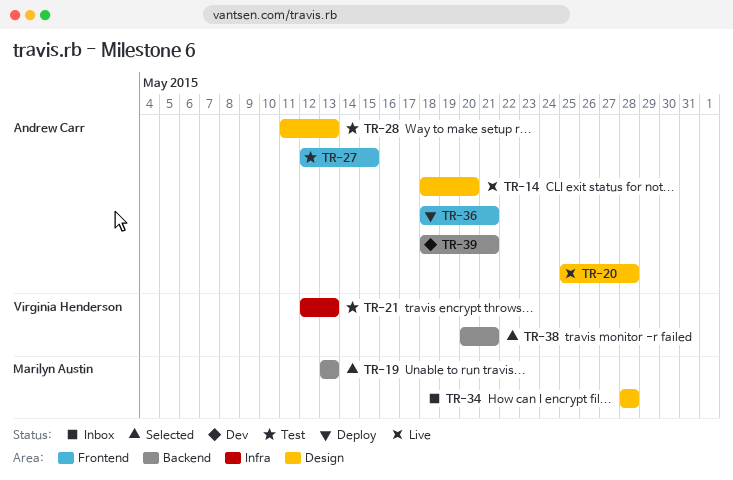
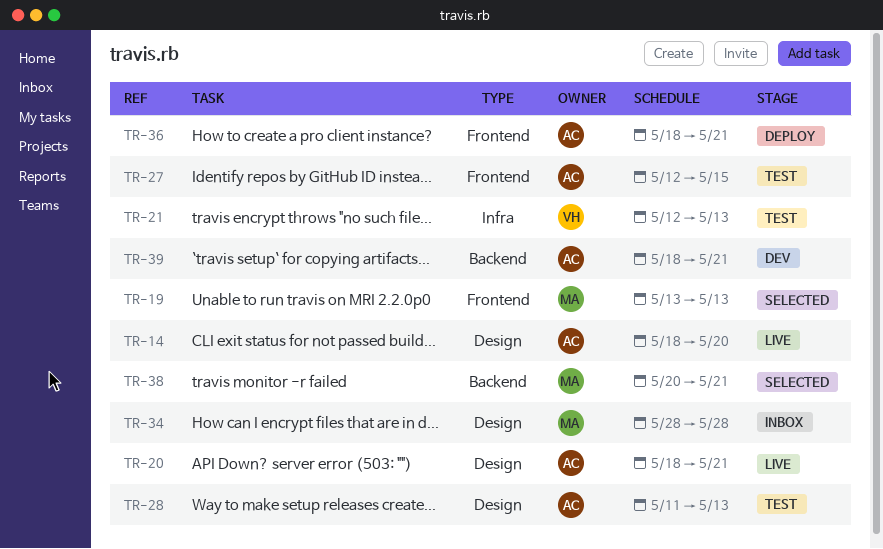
TR-19, label: Backend -> Frontend
TR-20, start: May 25 -> May 18
TR-20, due: May 28 -> May 21
TR-38, owner: Virginia Henderson -> Marilyn Austin

